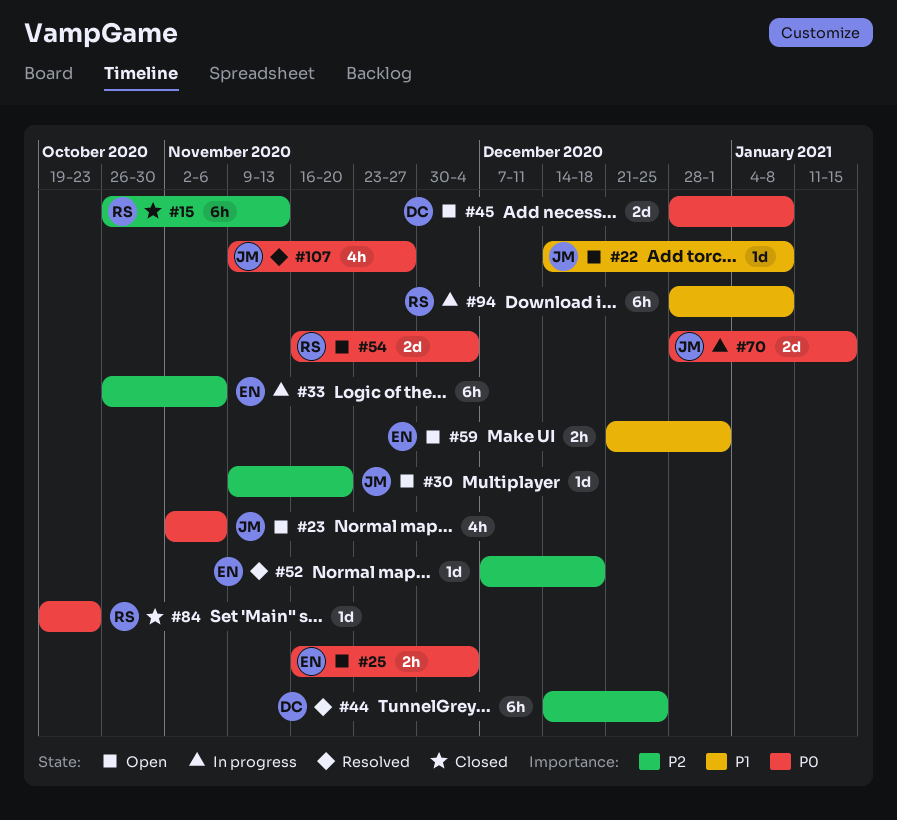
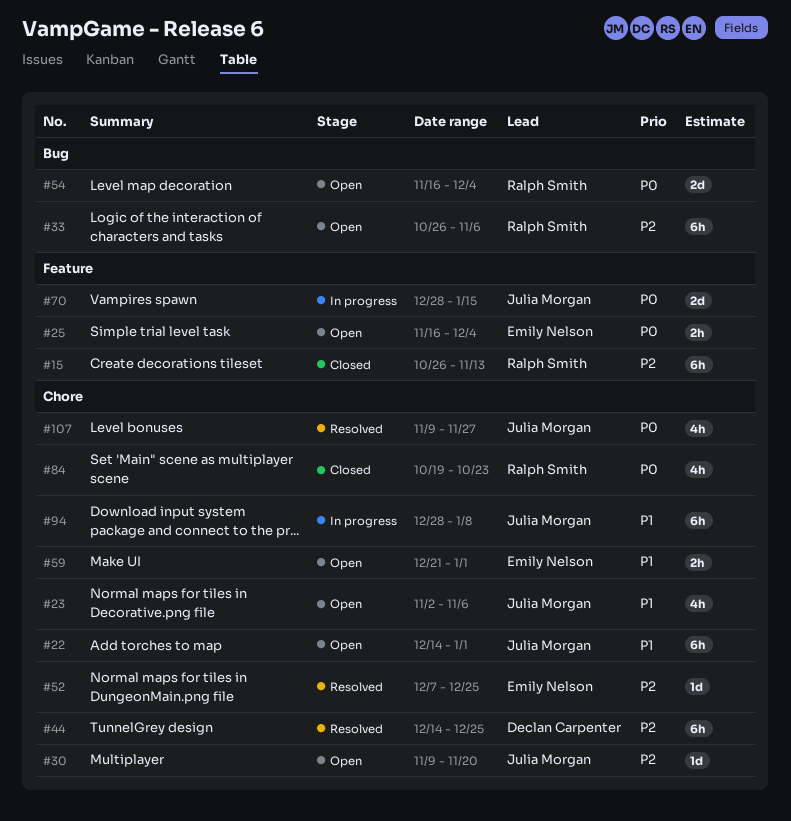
#22, estimate: 1d -> 6h
#22, due: Jan 8 -> Jan 1
#23, priority: P0 -> P1
#33, status: In progress -> Open
#33, owner: Emily Nelson -> Ralph Smith
#45: present -> none
#52, due: Dec 18 -> Dec 25
#84, estimate: 1d -> 4h
#94, owner: Ralph Smith -> Julia Morgan

